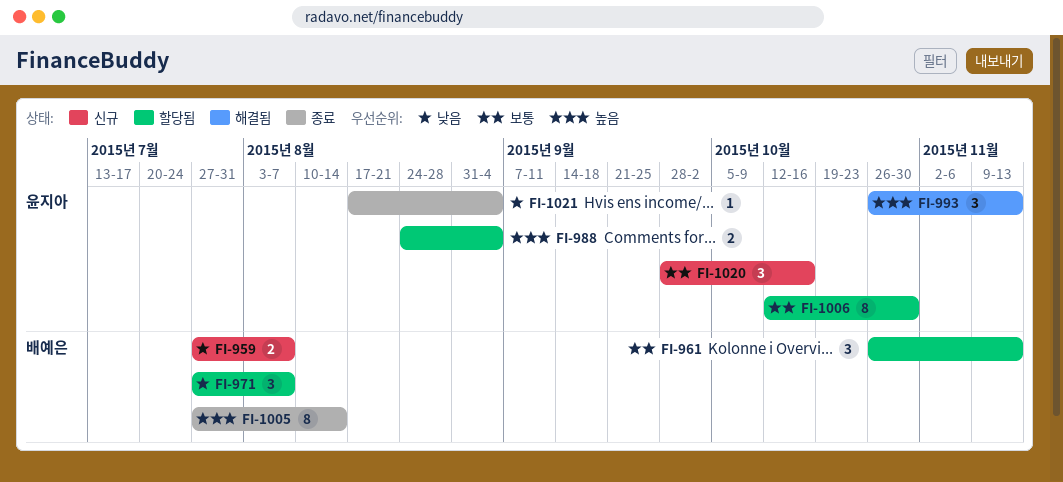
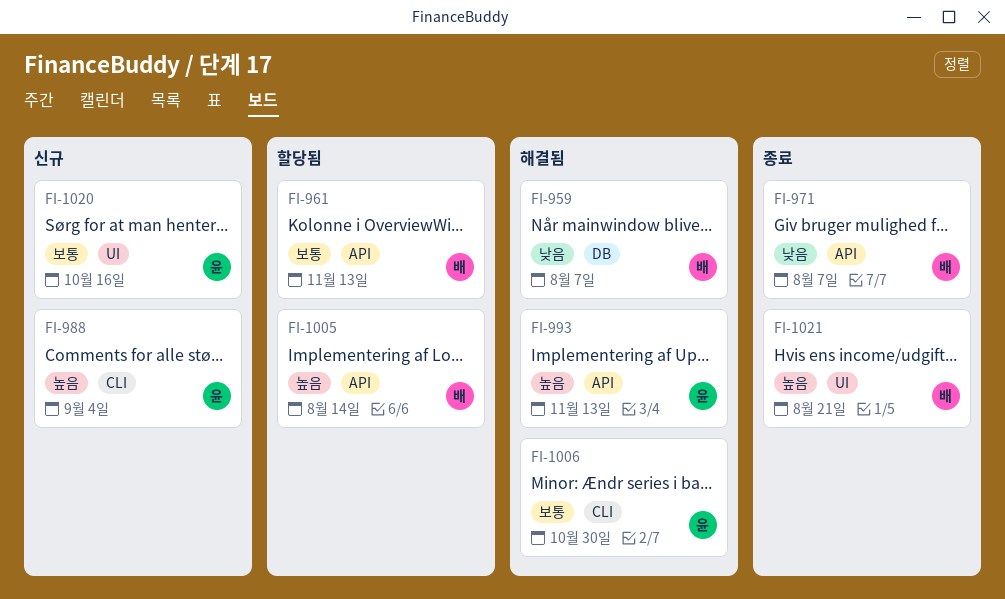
FI-959, status: 신규 -> 해결됨
FI-971, status: 할당됨 -> 종료
FI-988, status: 할당됨 -> 신규
FI-1005, status: 종료 -> 할당됨
FI-1006, status: 할당됨 -> 해결됨
FI-1021, owner: 윤지아 -> 배예은
FI-1021, priority: 낮음 -> 높음
FI-1021, due: Sep 4 -> Aug 21

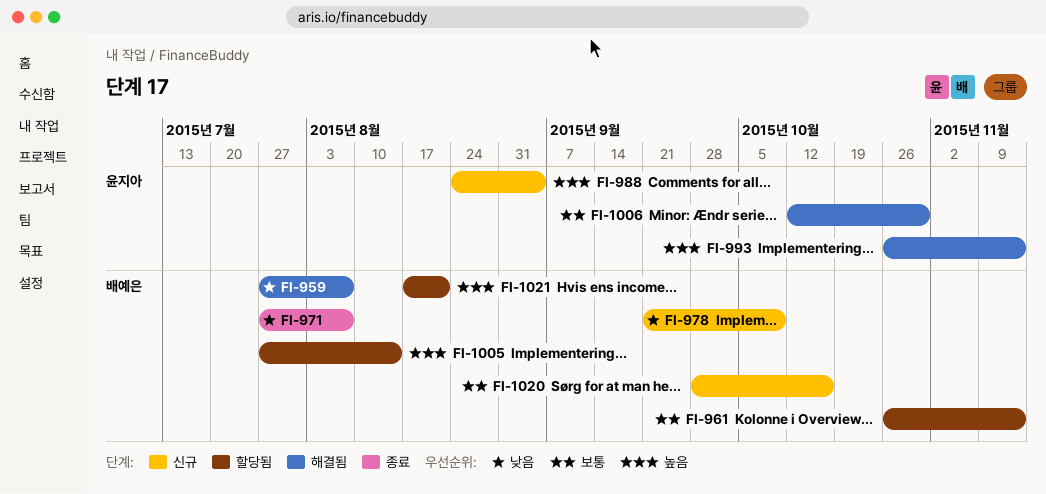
FI-978: none -> present
FI-1020, owner: 윤지아 -> 배예은
FI-1021, status: 종료 -> 할당됨

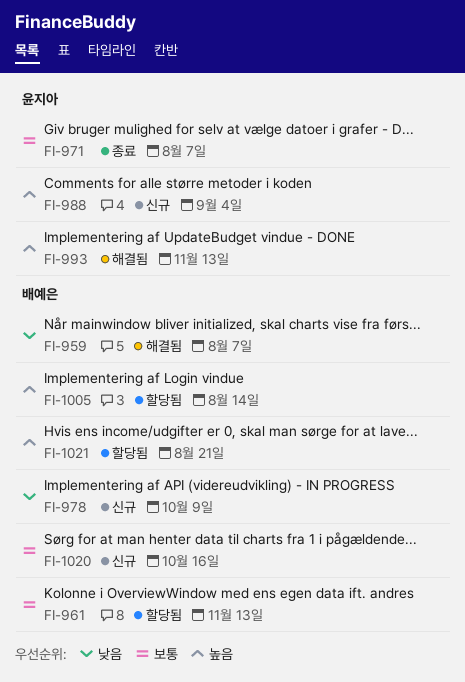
FI-971, owner: 배예은 -> 윤지아
FI-971, priority: 낮음 -> 보통
FI-1006: present -> none

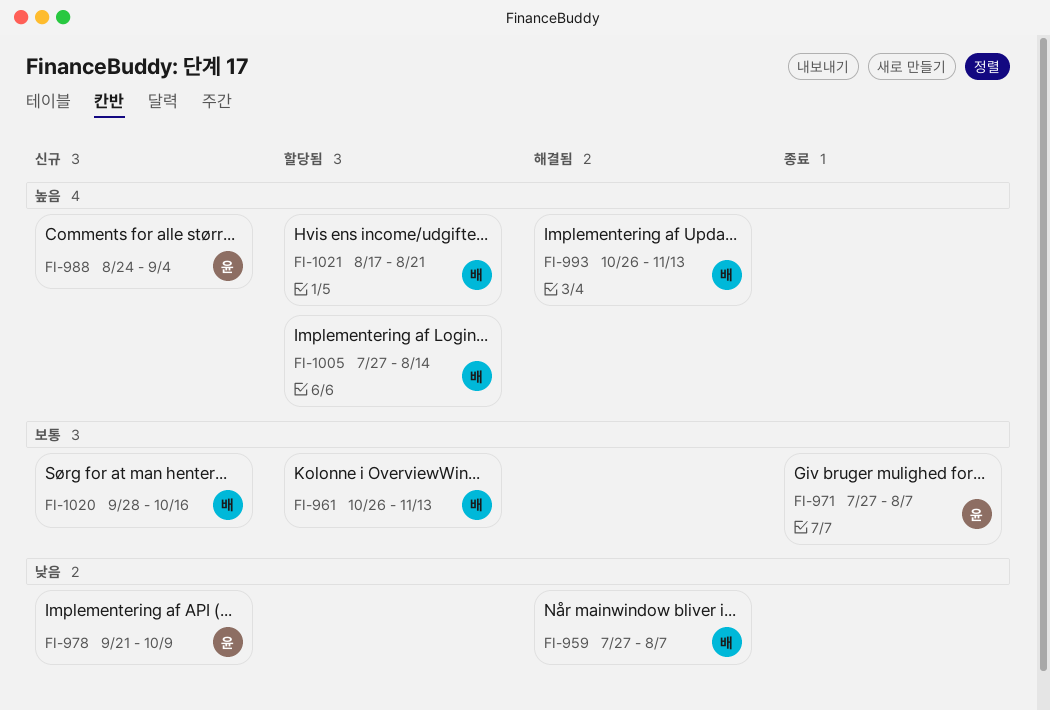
FI-978, owner: 배예은 -> 윤지아
FI-993, owner: 윤지아 -> 배예은

